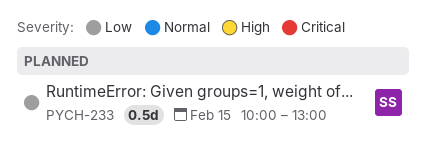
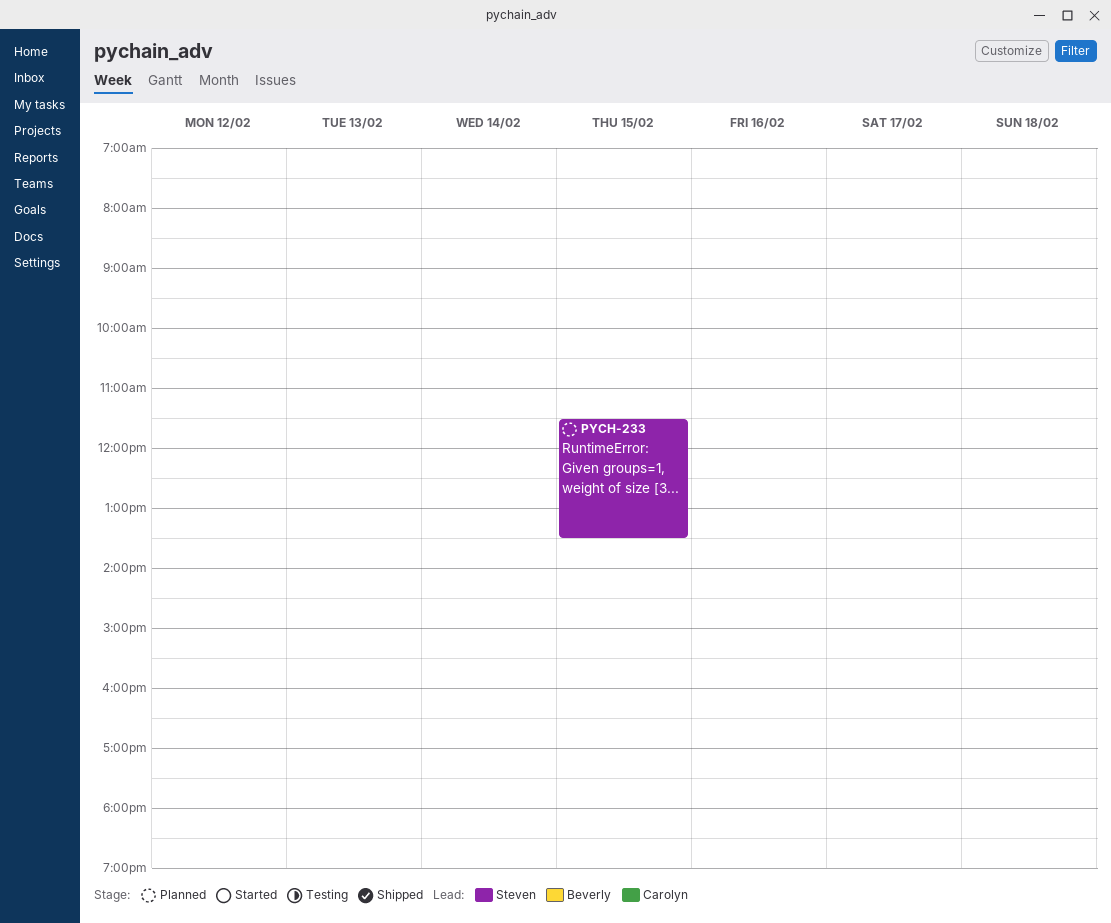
PYCH-233, begins: 10:00 -> 11:30
PYCH-233, ends: 13:00 -> 13:30

